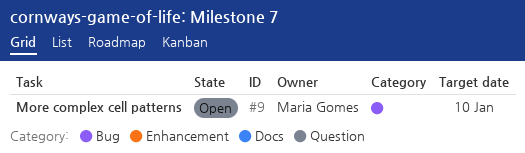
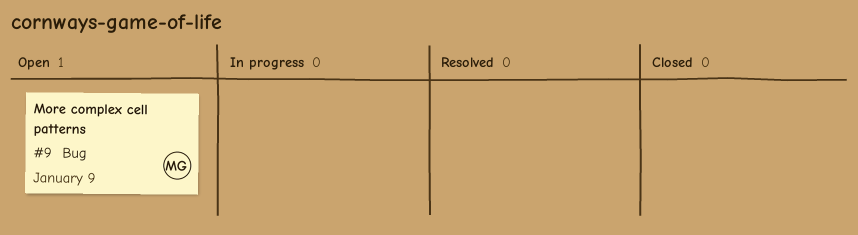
#9, due: Jan 10 -> Jan 9

